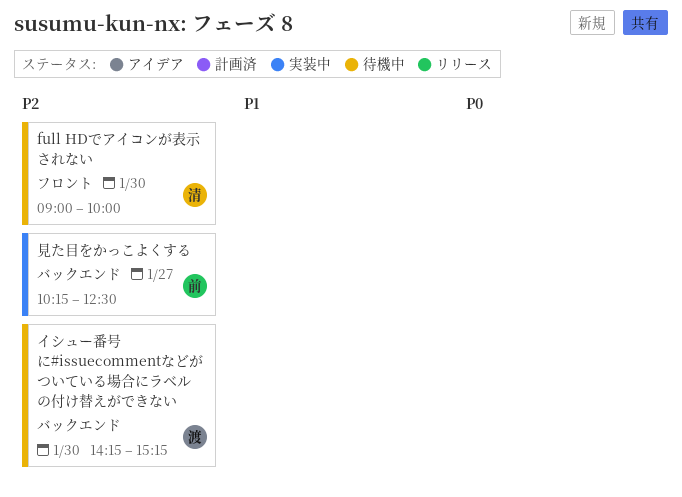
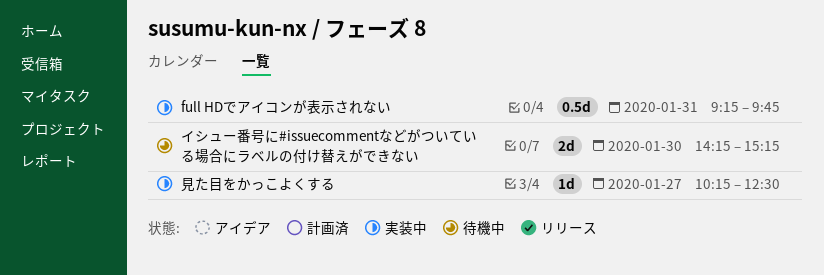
full HDでアイコンが表示されない, status: 待機中 -> 実装中
full HDでアイコンが表示されない, day: Jan 30 -> Jan 31
full HDでアイコンが表示されない, begins: 09:00 -> 09:15
full HDでアイコンが表示されない, ends: 10:00 -> 09:45

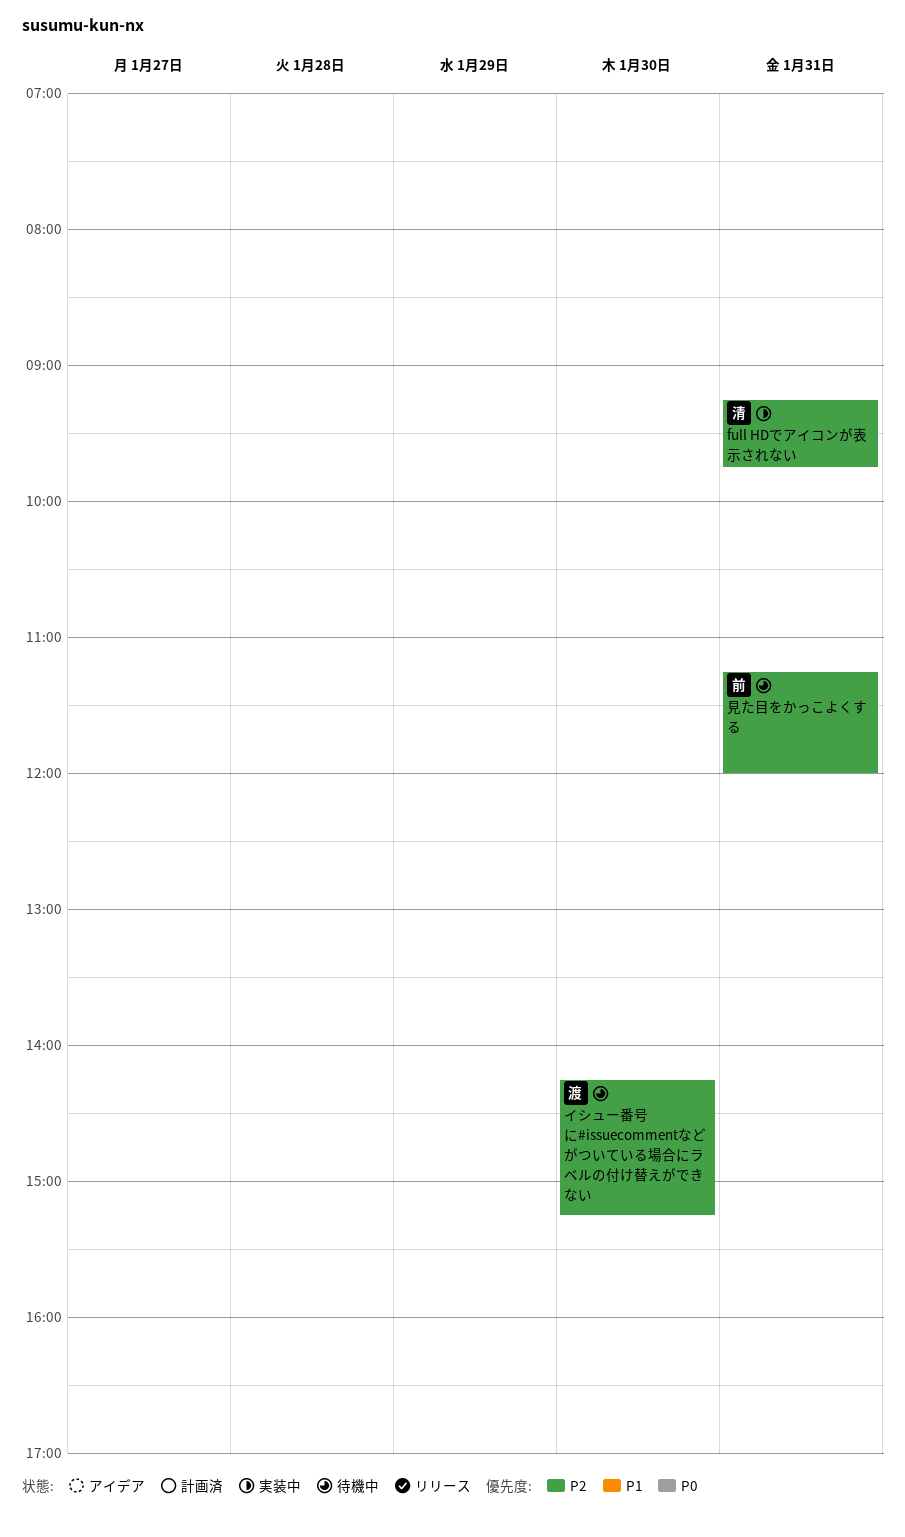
見た目をかっこよくする, status: 実装中 -> 待機中
見た目をかっこよくする, day: Jan 27 -> Jan 31
見た目をかっこよくする, begins: 10:15 -> 11:15
見た目をかっこよくする, ends: 12:30 -> 12:00

